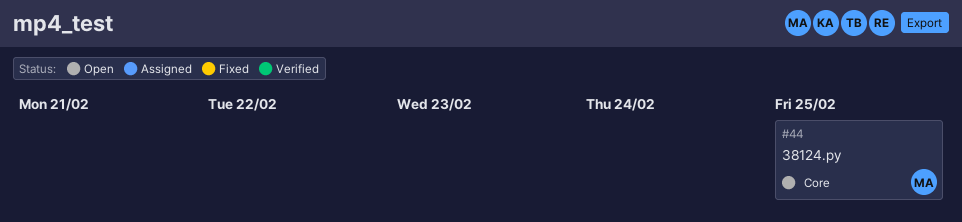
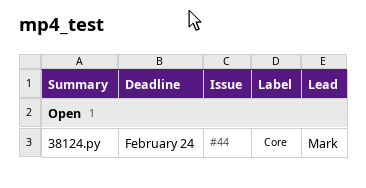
#44, due: Feb 25 -> Feb 24

